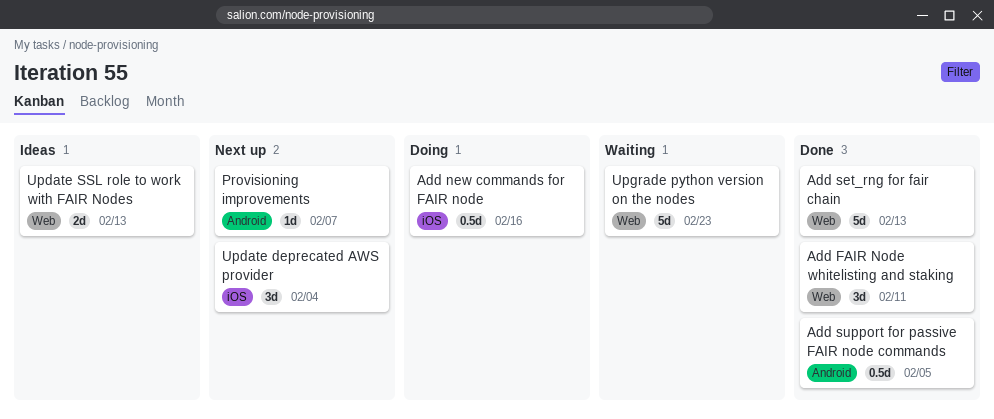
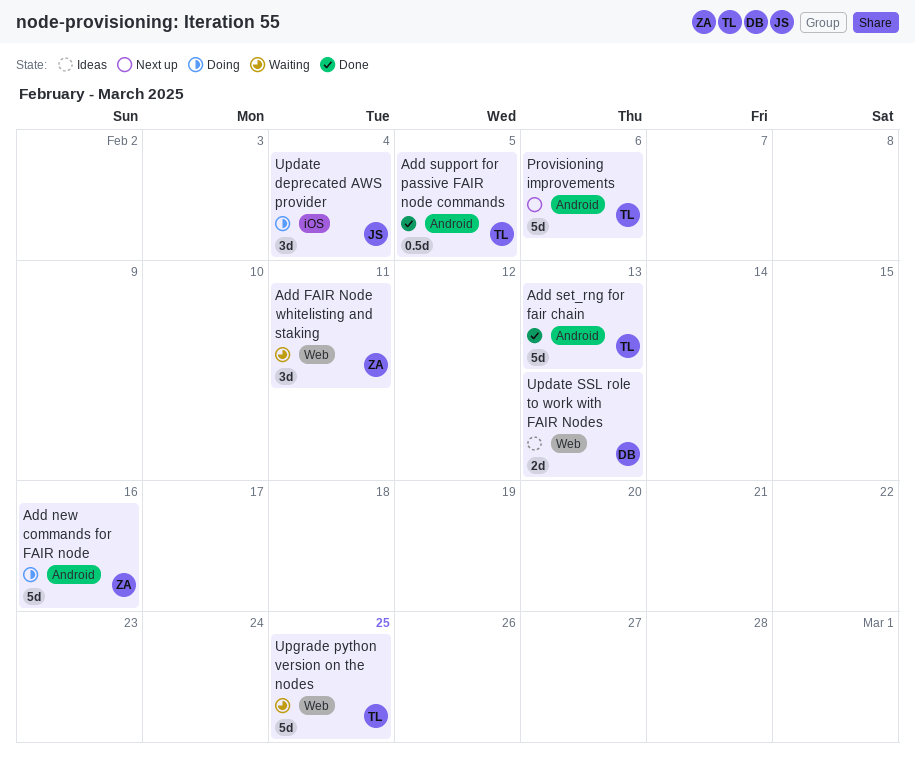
Add FAIR Node whitelisting and staking, status: Done -> Waiting
Add new commands for FAIR node, label: iOS -> Android
Add new commands for FAIR node, estimate: 0.5d -> 5d
Add set_rng for fair chain, label: Web -> Android
Provisioning improvements, estimate: 1d -> 5d
Provisioning improvements, due: Feb 7 -> Feb 6
Update deprecated AWS provider, status: Next up -> Doing
Upgrade python version on the nodes, due: Feb 23 -> Feb 25

